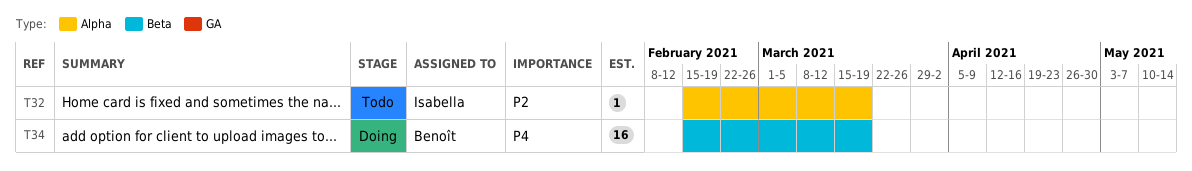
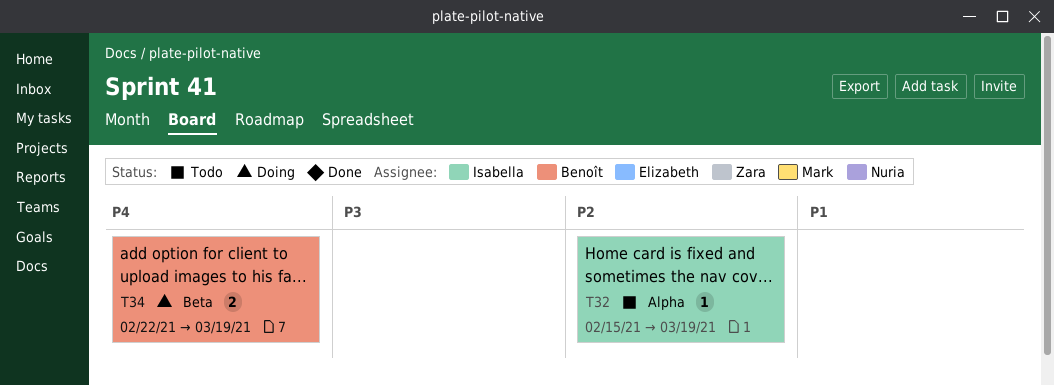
T34, estimate: 16 -> 2
T34, start: Feb 15 -> Feb 22

